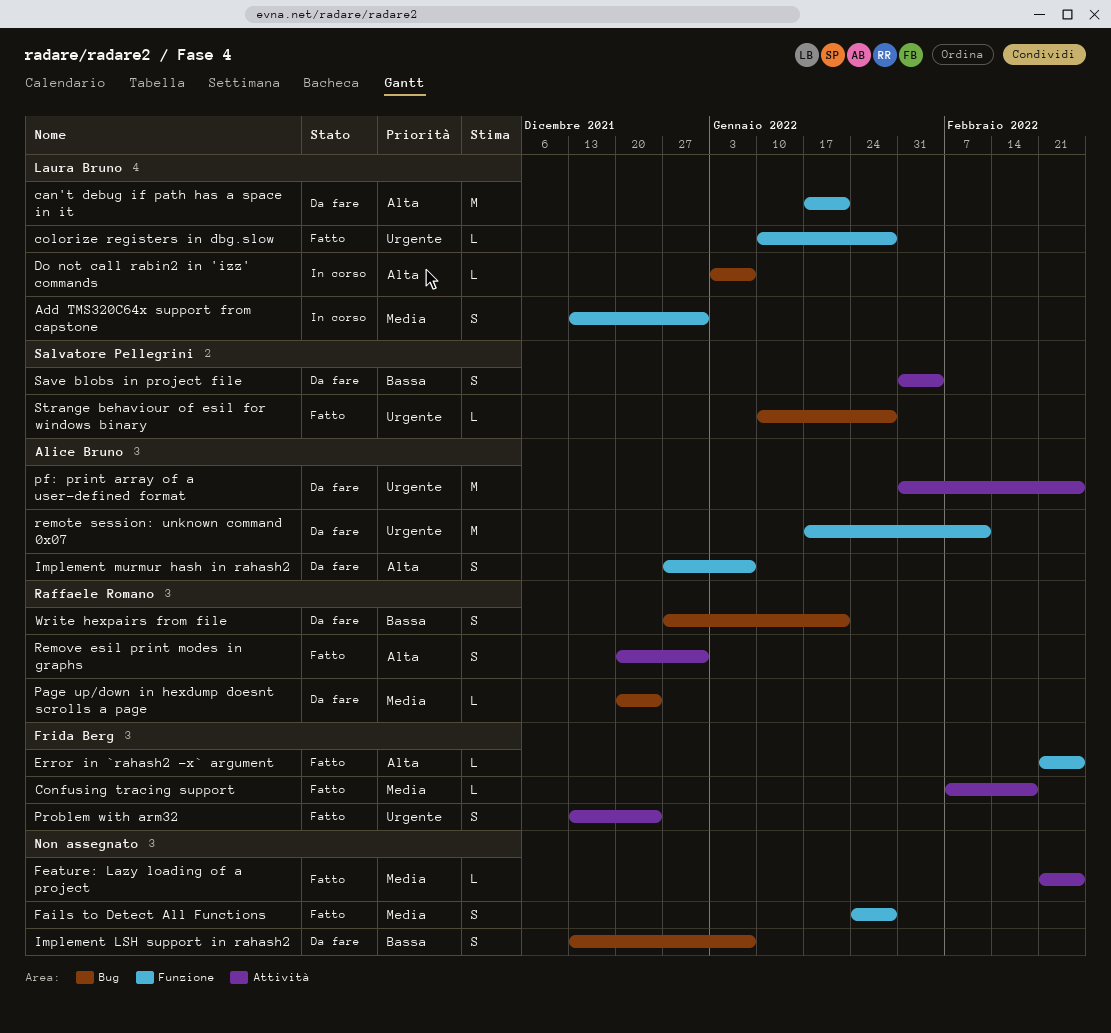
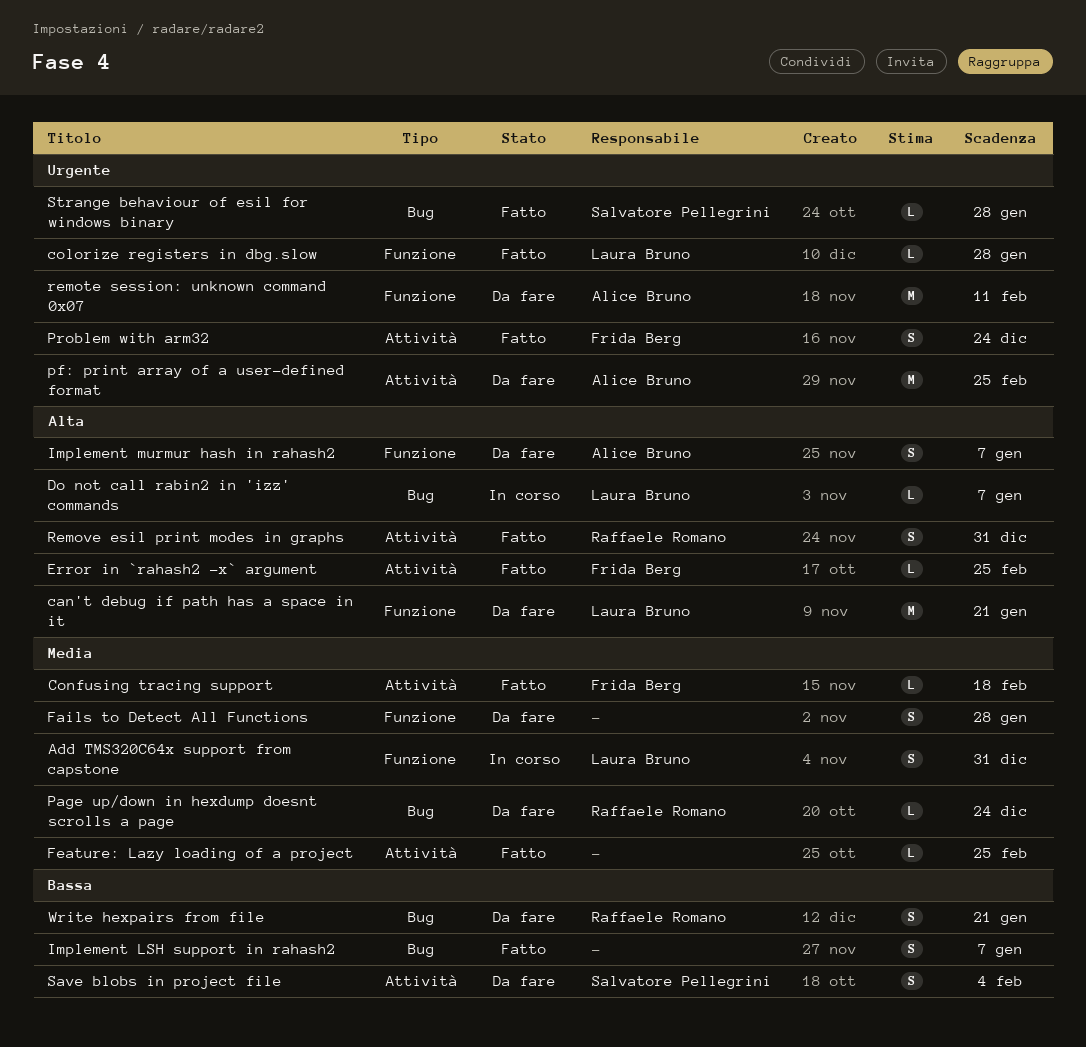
Error in `rahash2 -x` argument, label: Funzione -> Attività
Fails to Detect All Functions, status: Fatto -> Da fare
Implement LSH support in rahash2, status: Da fare -> Fatto

